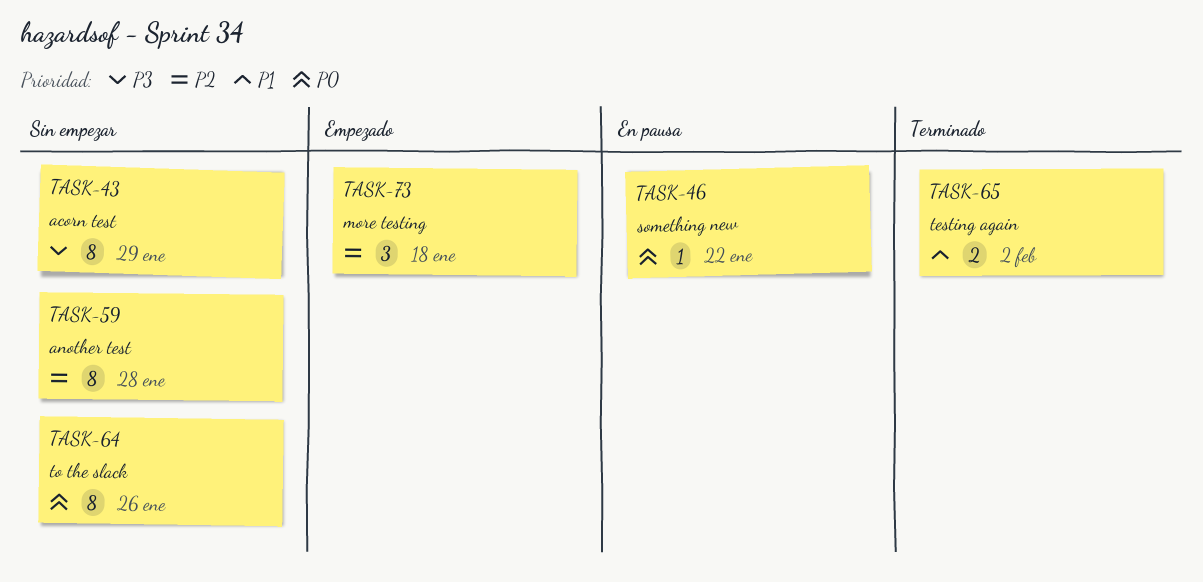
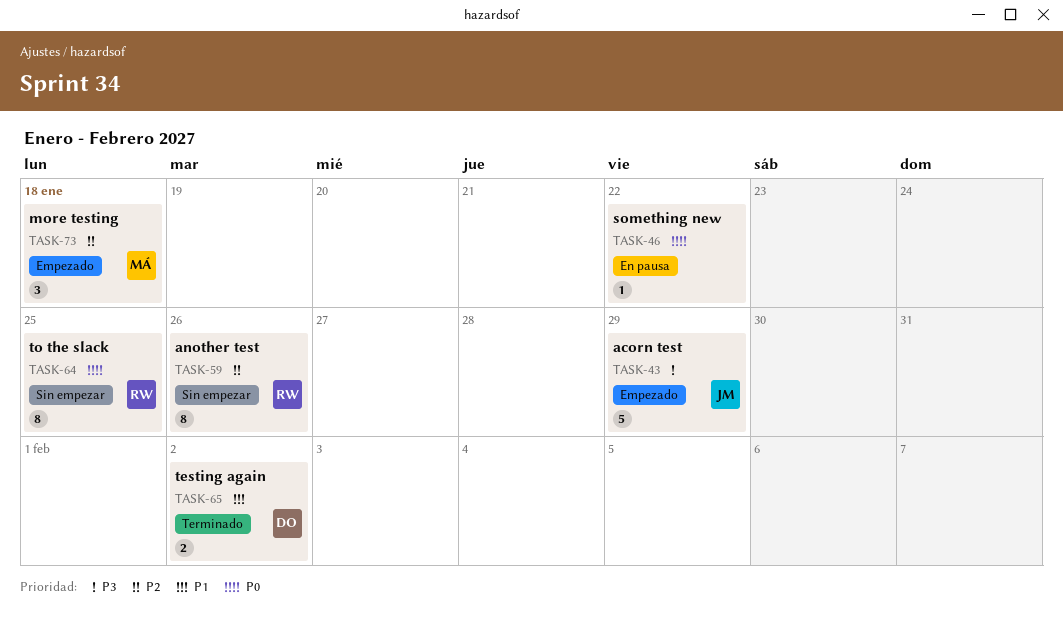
TASK-43, status: Sin empezar -> Empezado
TASK-43, estimate: 8 -> 5
TASK-59, due: Jan 28 -> Jan 26
TASK-64, due: Jan 26 -> Jan 25

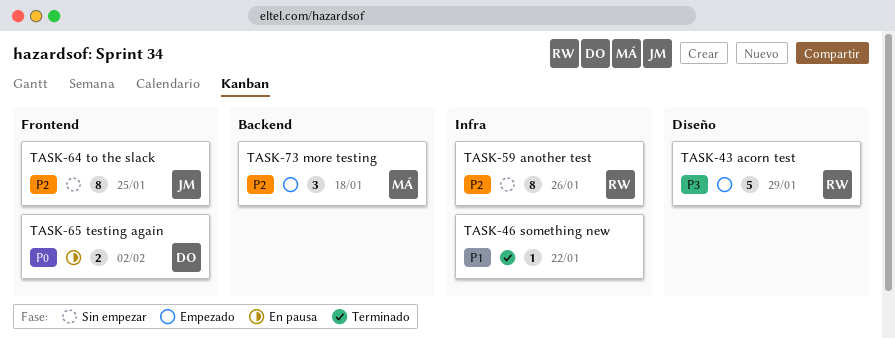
TASK-43, owner: JM -> RW
TASK-46, status: En pausa -> Terminado
TASK-46, priority: P0 -> P1
TASK-64, owner: RW -> JM
TASK-64, priority: P0 -> P2
TASK-65, status: Terminado -> En pausa
TASK-65, priority: P1 -> P0

